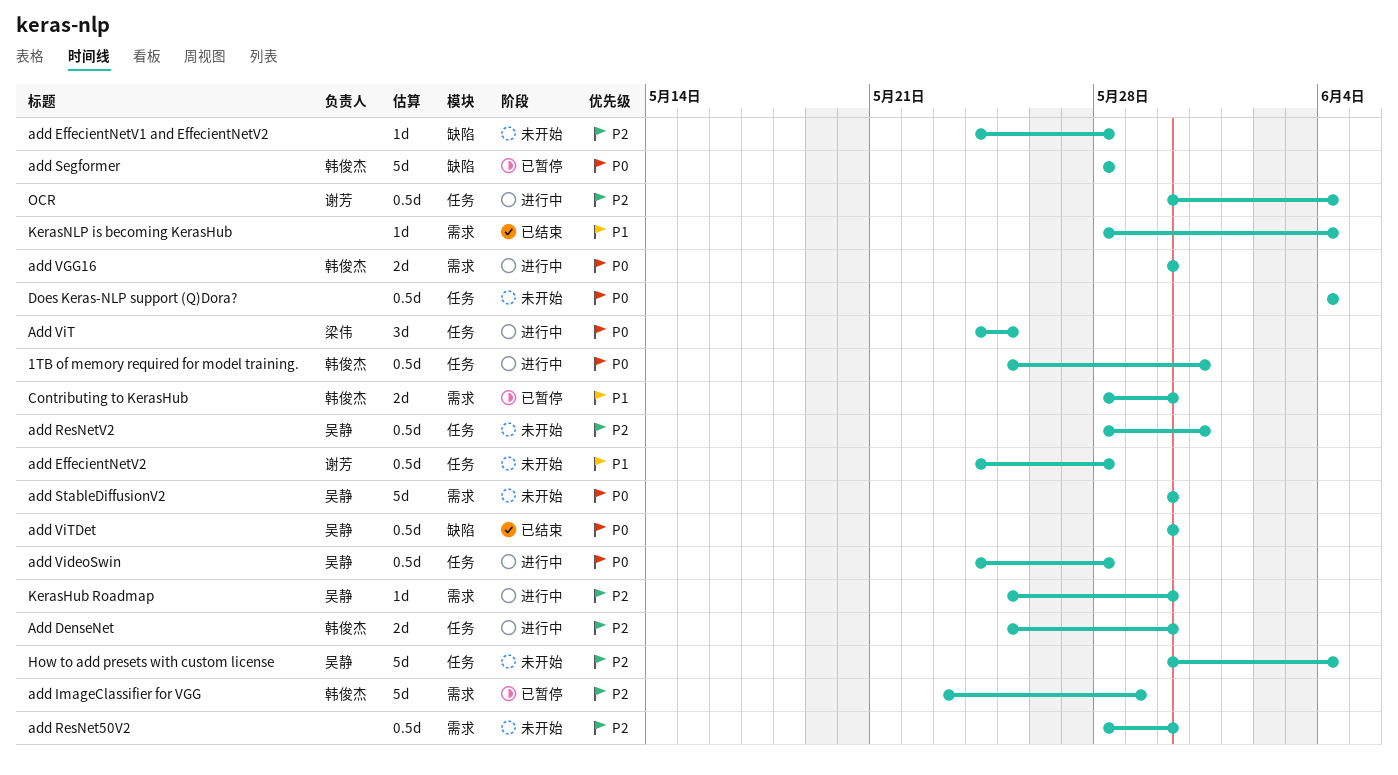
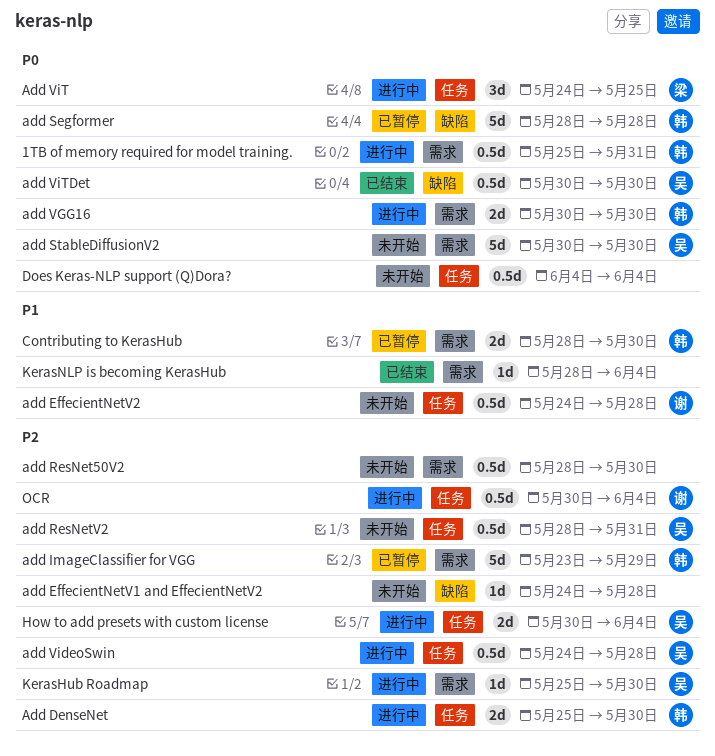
1TB of memory required for model training., label: 任务 -> 需求
add VideoSwin, priority: P0 -> P2
How to add presets with custom license, status: 未开始 -> 进行中
How to add presets with custom license, estimate: 5d -> 2d

